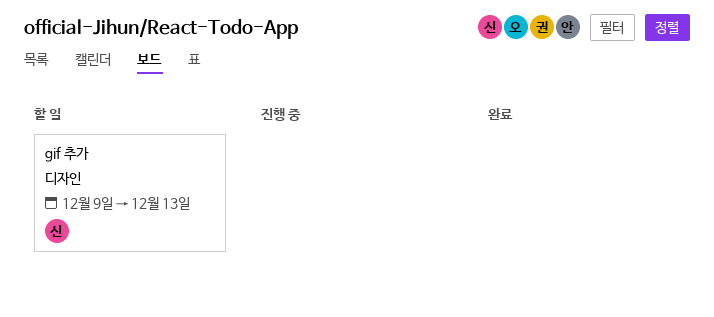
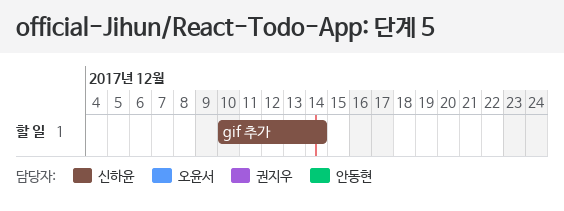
gif 추가, start: Dec 9 -> Dec 10
gif 추가, due: Dec 13 -> Dec 14

